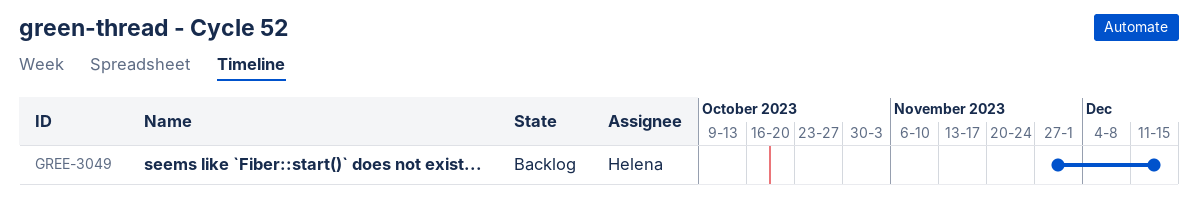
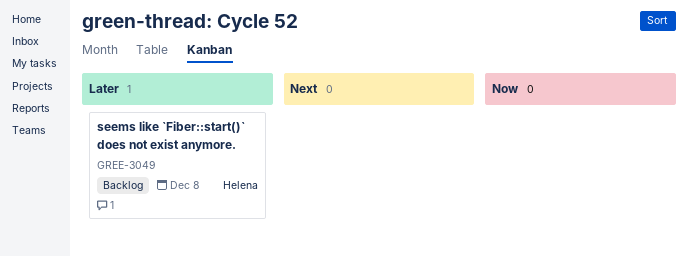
GREE-3049, due: Dec 15 -> Dec 8

